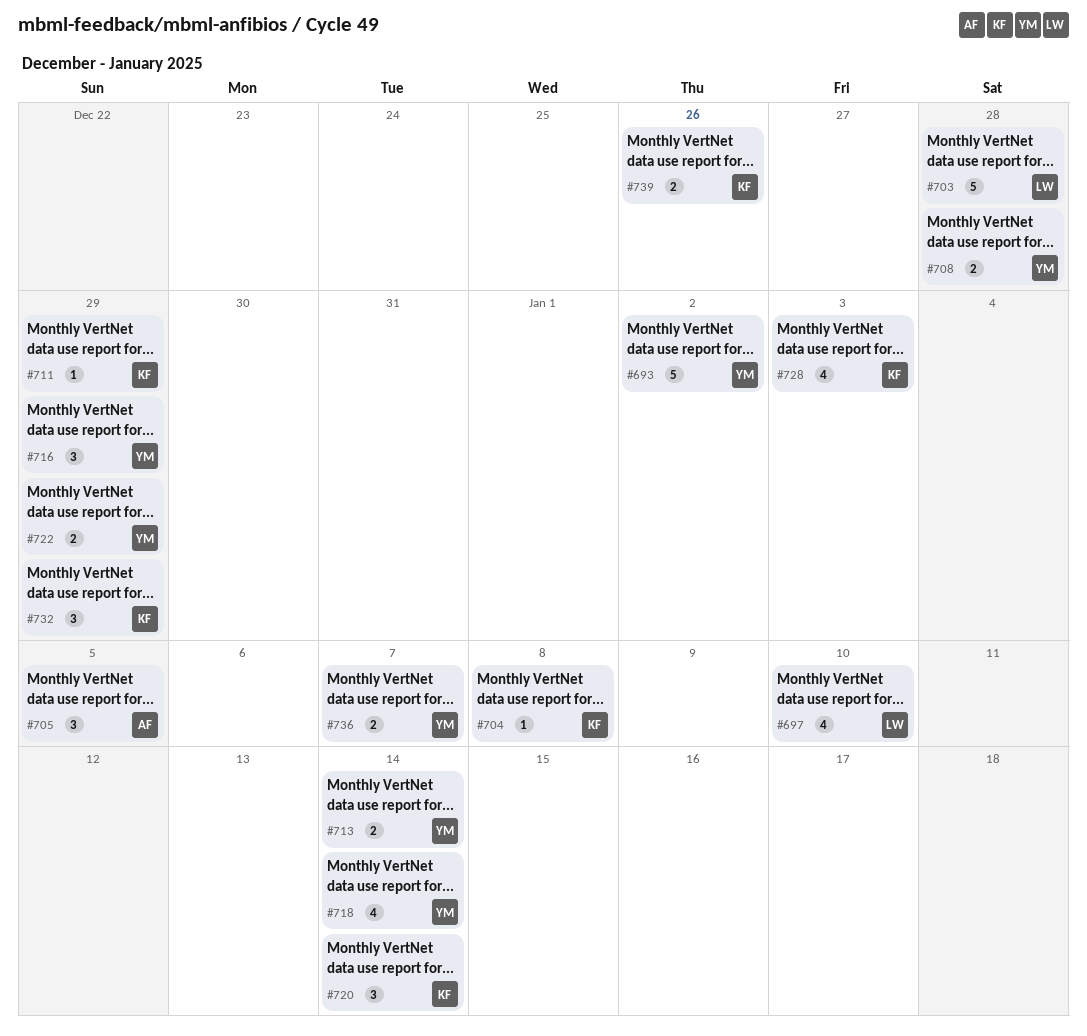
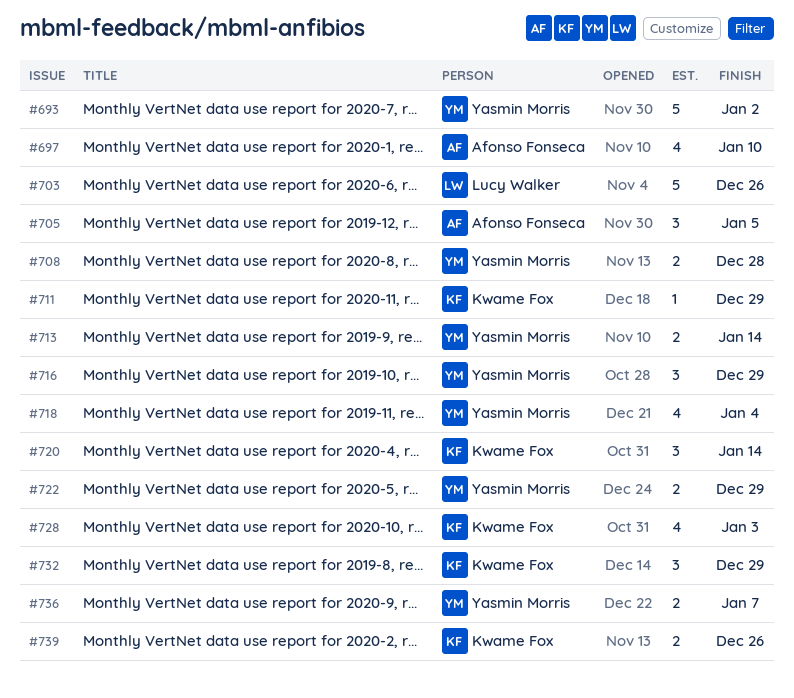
#697, owner: Lucy Walker -> Afonso Fonseca
#703, due: Dec 28 -> Dec 26
#704: present -> none
#718, due: Jan 14 -> Jan 4

